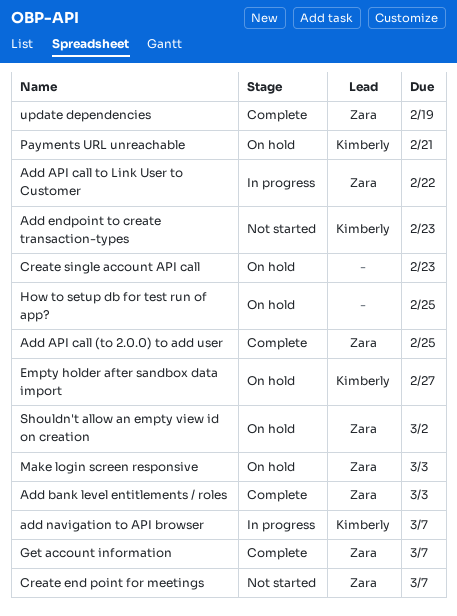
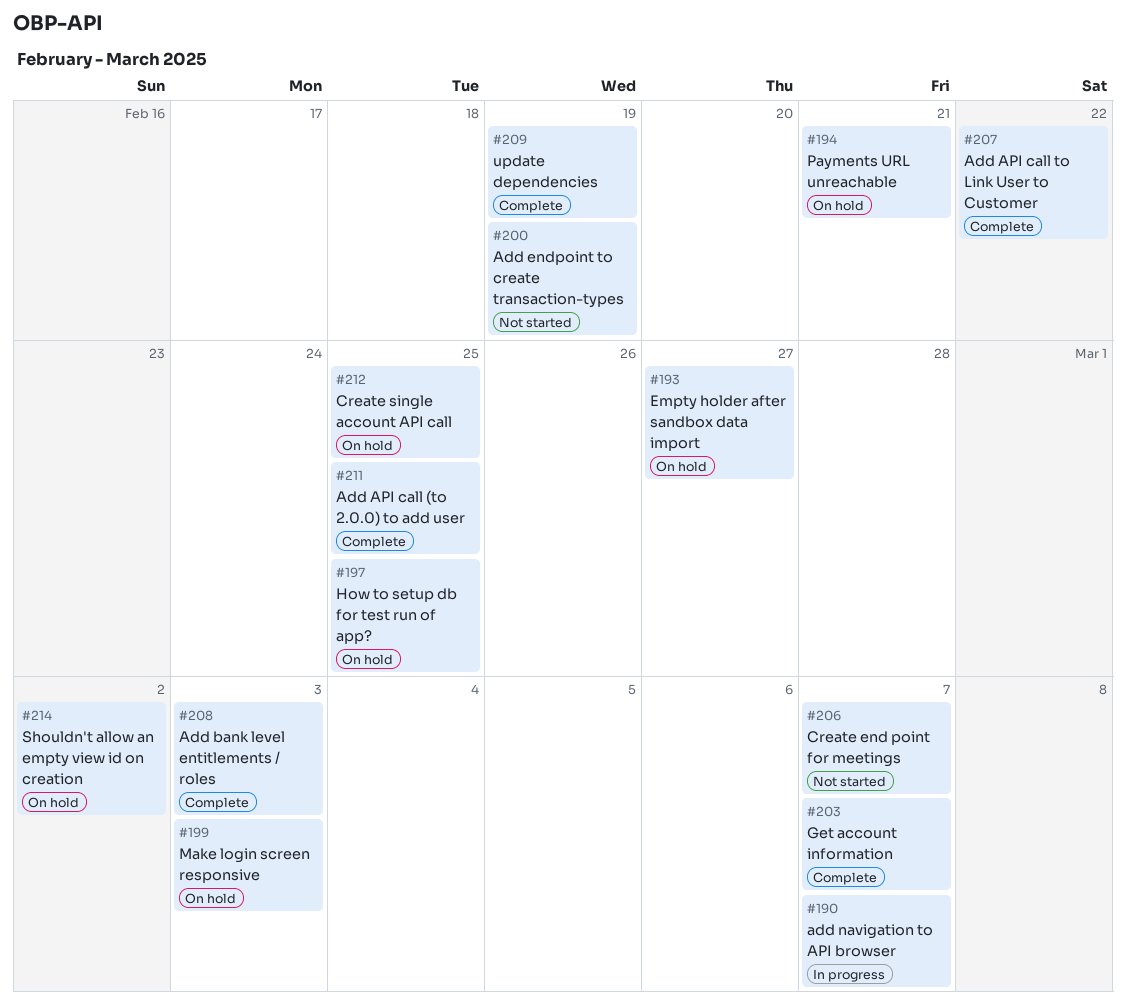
Add API call to Link User to Customer, status: In progress -> Complete
Add endpoint to create transaction-types, due: Feb 23 -> Feb 19
Create single account API call, due: Feb 23 -> Feb 25

